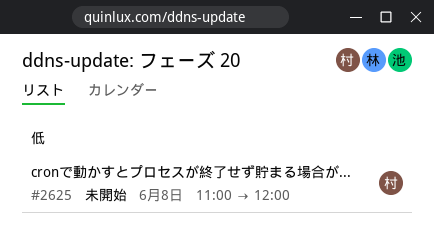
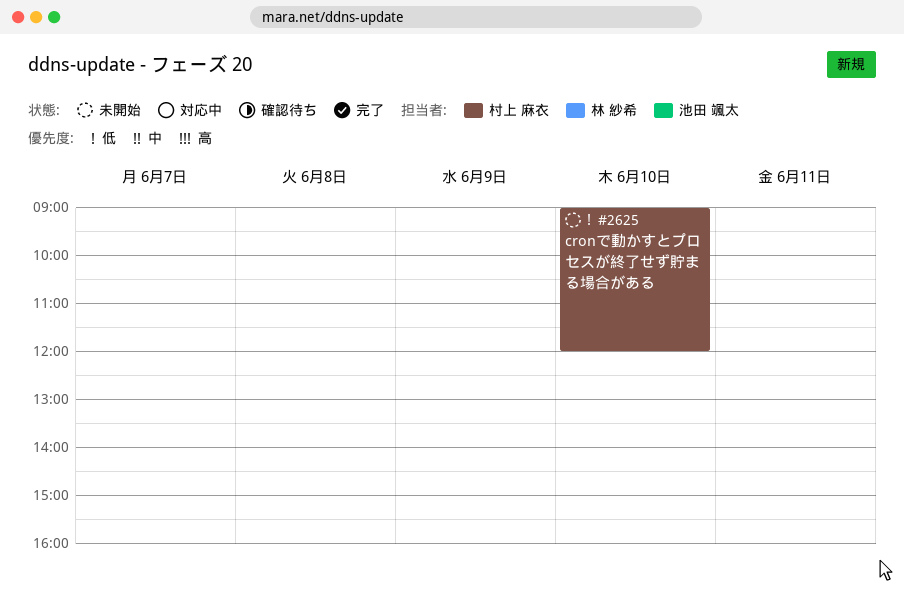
#2625, day: Jun 8 -> Jun 10
#2625, begins: 11:00 -> 09:00

